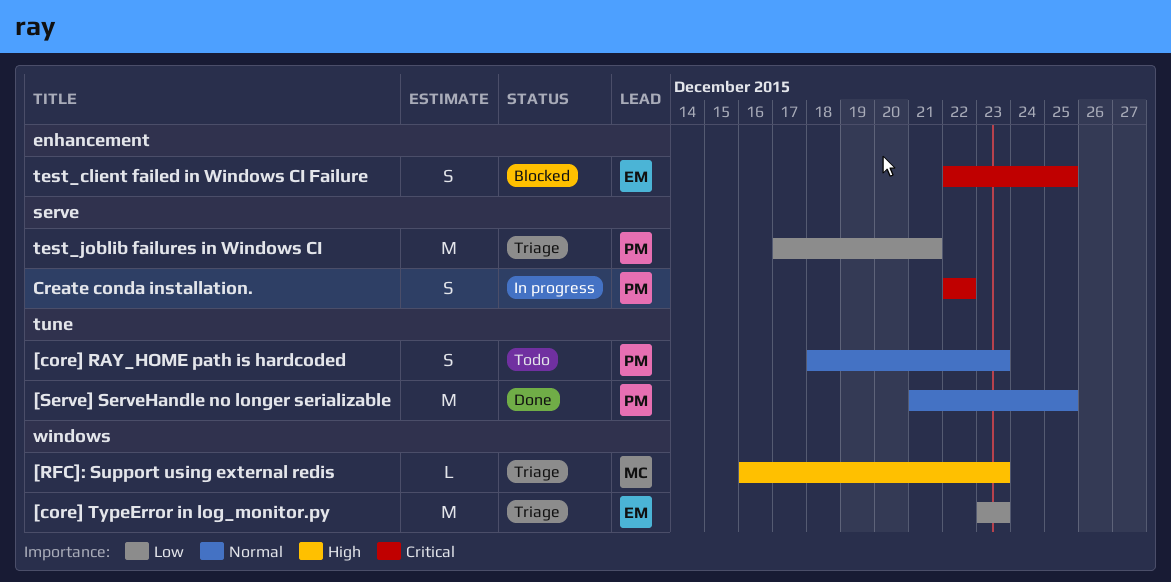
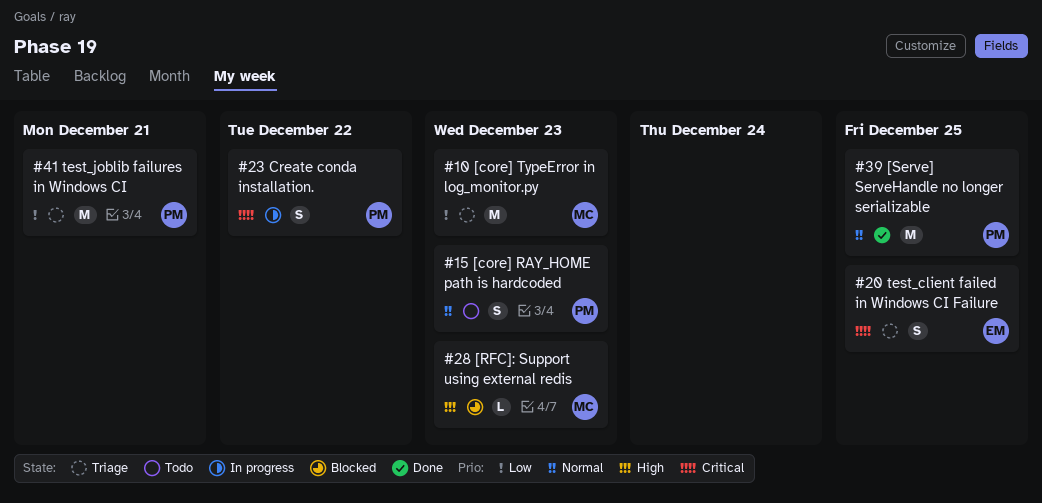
[core] TypeError in log_monitor.py, owner: EM -> MC
[RFC]: Support using external redis, status: Triage -> Blocked
test_client failed in Windows CI Failure, status: Blocked -> Triage

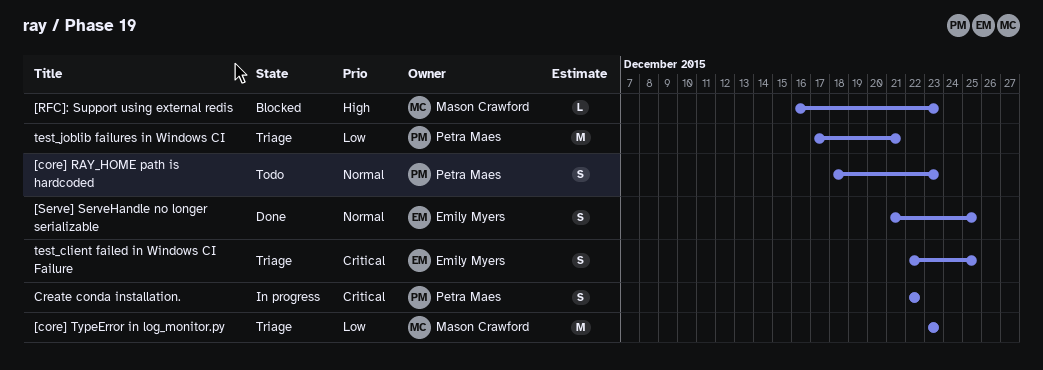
[Serve] ServeHandle no longer serializable, owner: Petra Maes -> Emily Myers
[Serve] ServeHandle no longer serializable, estimate: M -> S

